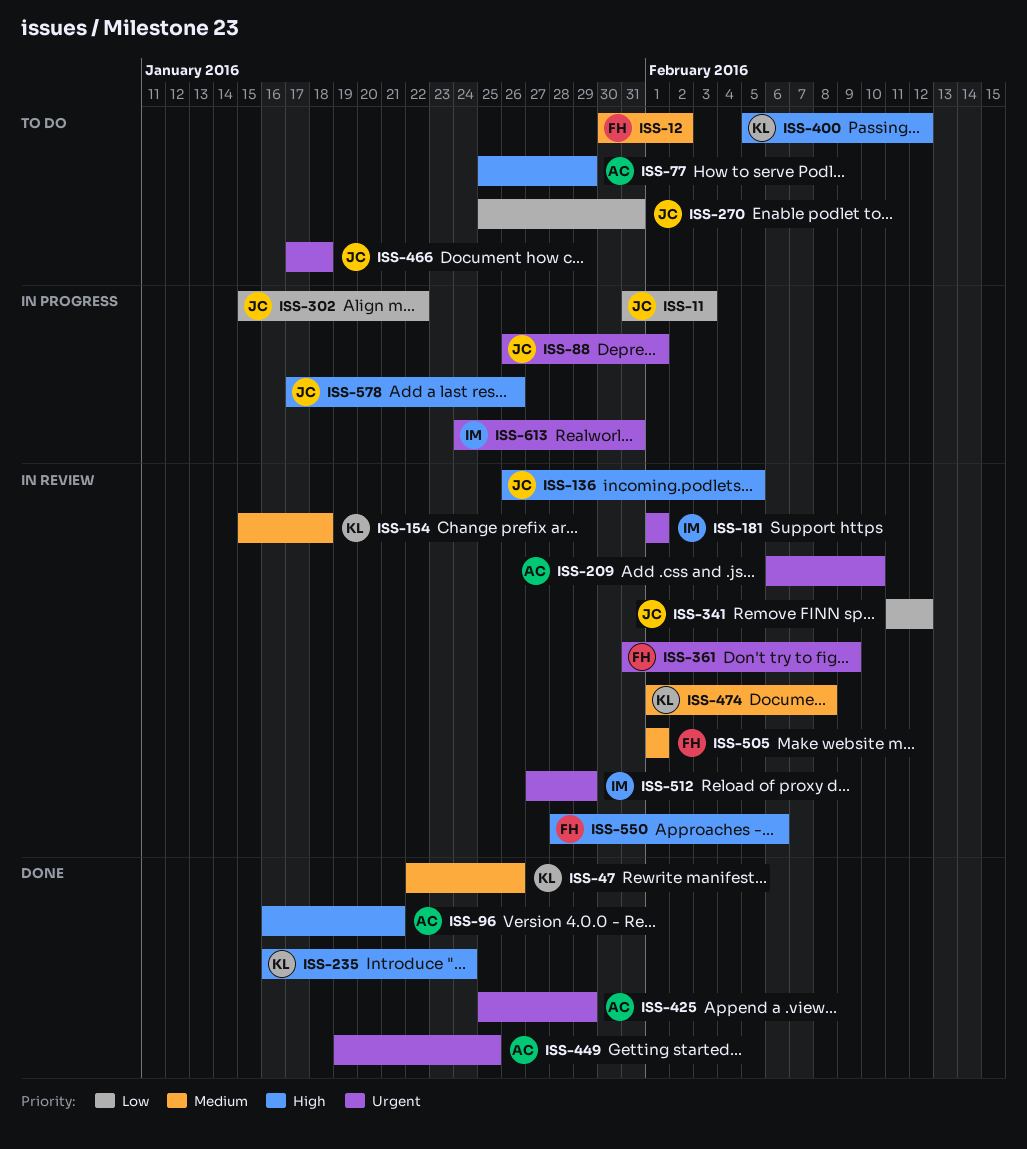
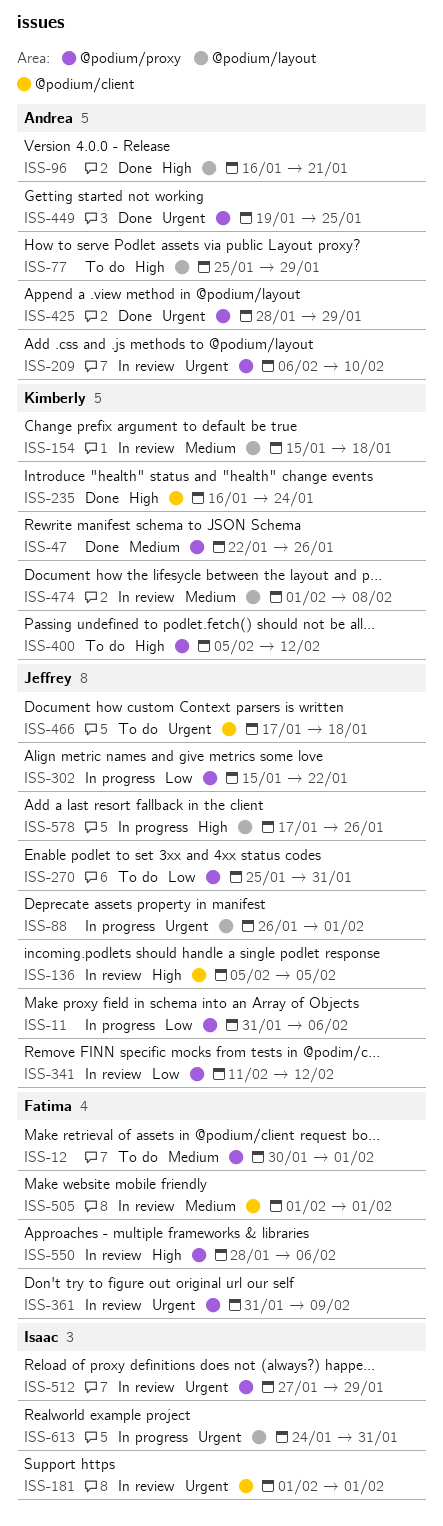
ISS-11, due: Feb 3 -> Feb 6
ISS-12, due: Feb 2 -> Feb 1
ISS-136, start: Jan 26 -> Feb 5
ISS-425, start: Jan 25 -> Jan 28

